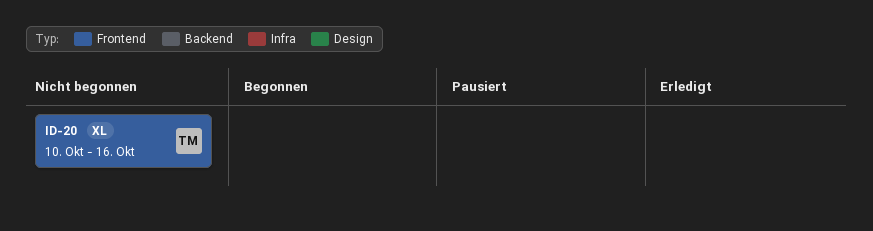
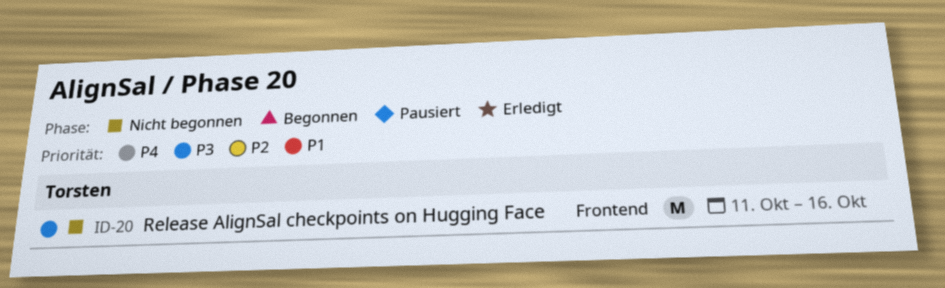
ID-20, estimate: XL -> M
ID-20, start: Oct 10 -> Oct 11

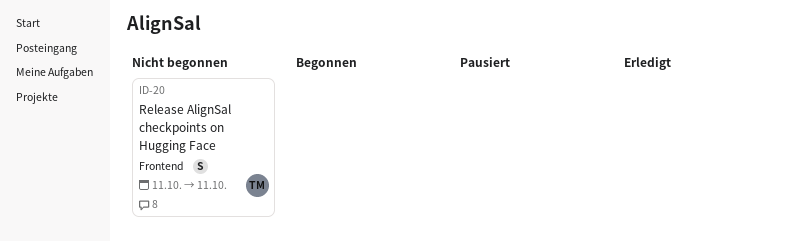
ID-20, estimate: M -> S
ID-20, due: Oct 16 -> Oct 11

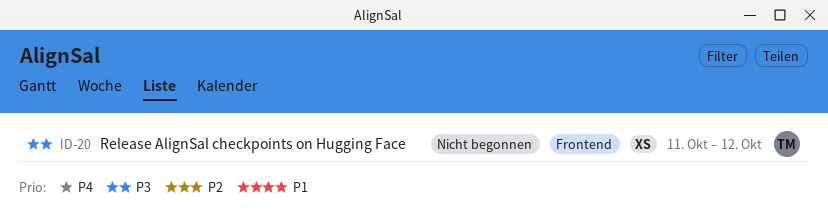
ID-20, estimate: S -> XS
ID-20, due: Oct 11 -> Oct 12

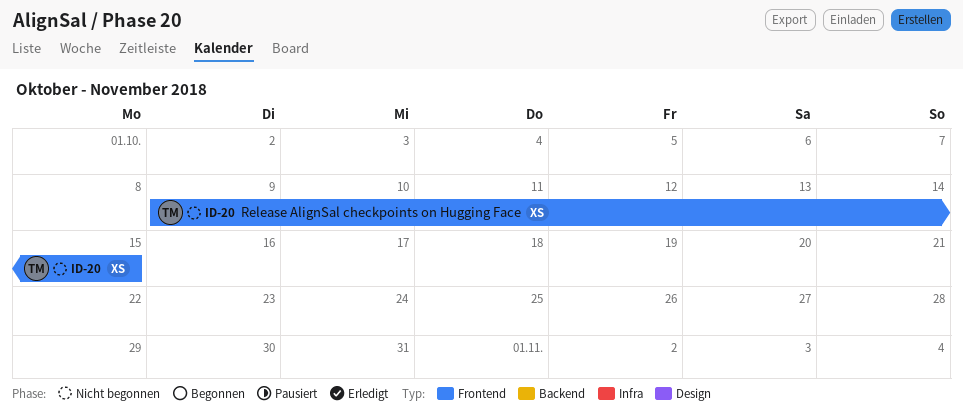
ID-20, start: Oct 11 -> Oct 9
ID-20, due: Oct 12 -> Oct 15

